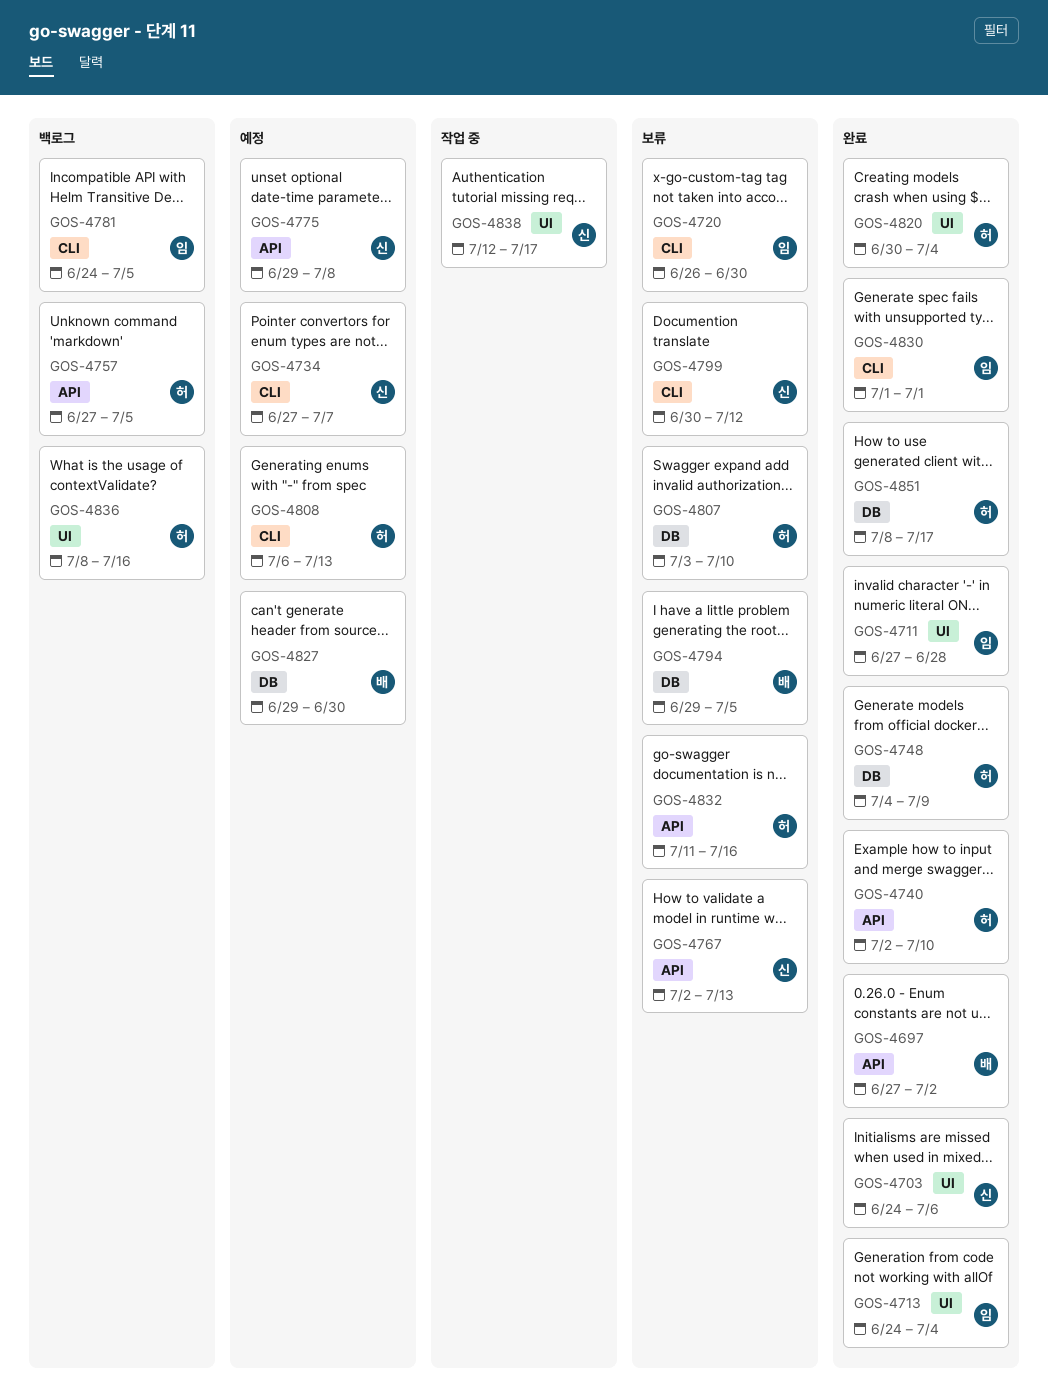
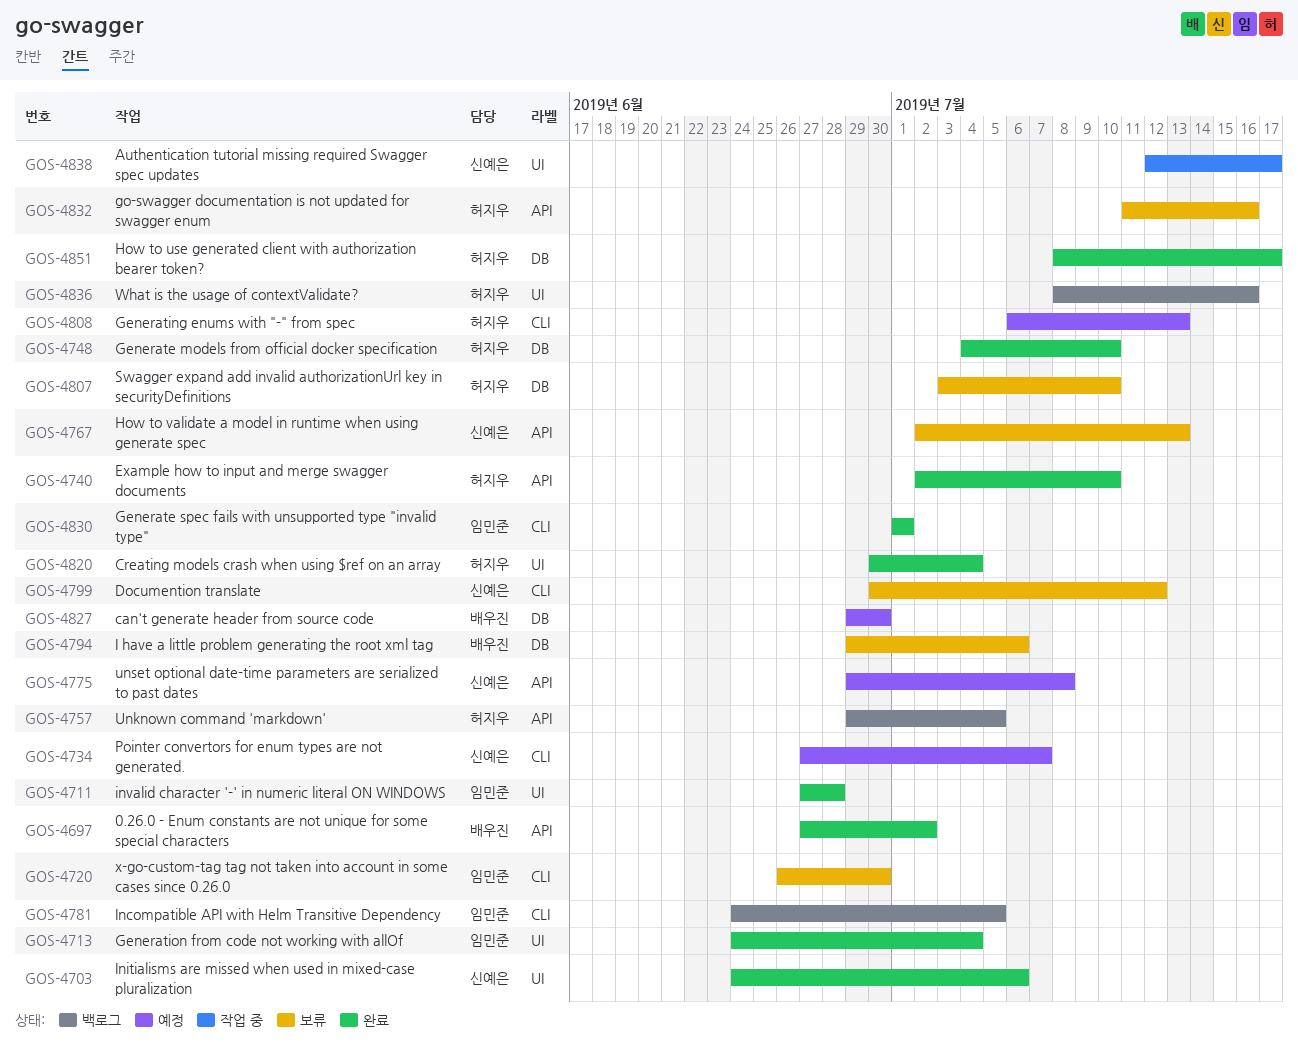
GOS-4748, due: Jul 9 -> Jul 10
GOS-4757, start: Jun 27 -> Jun 29
GOS-4794, due: Jul 5 -> Jul 6

